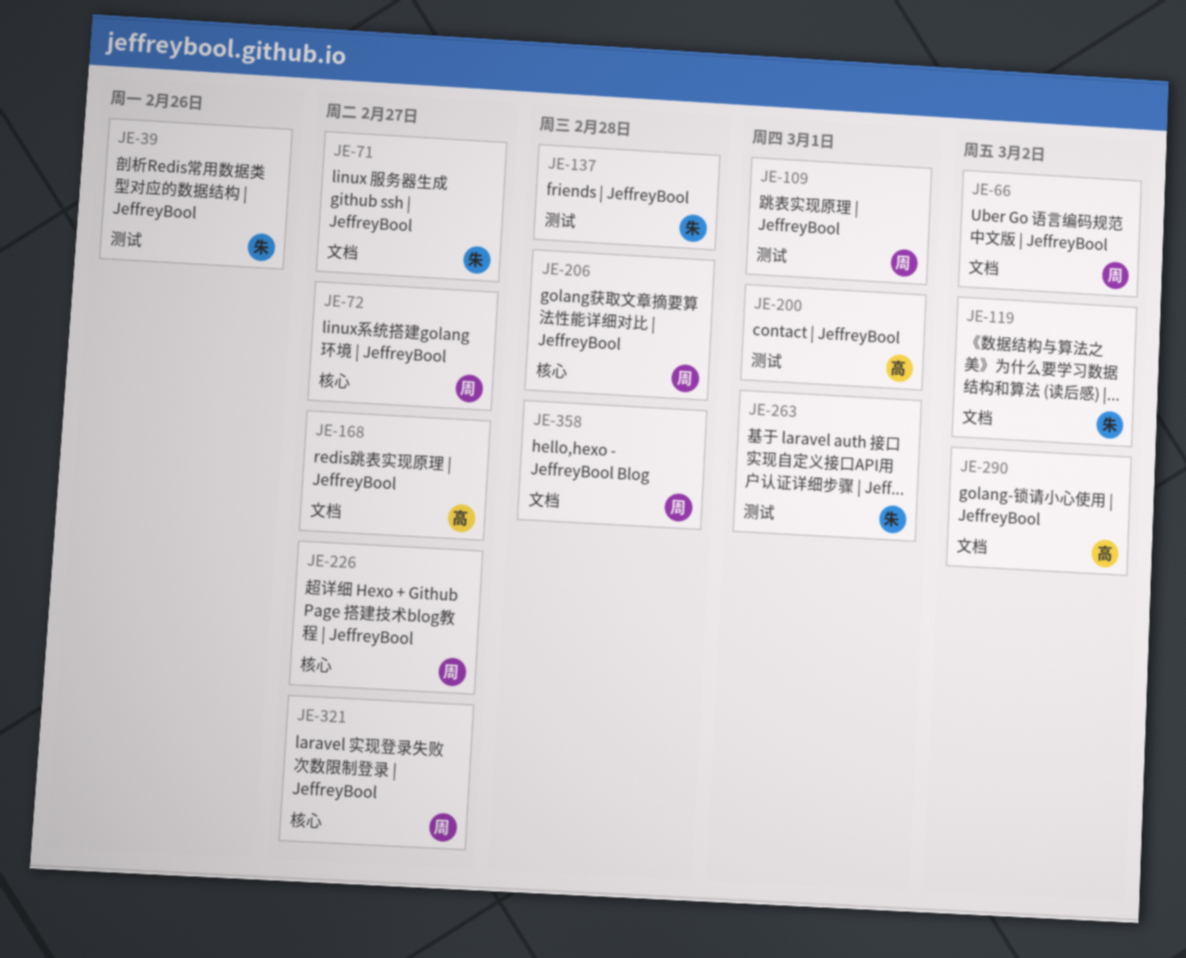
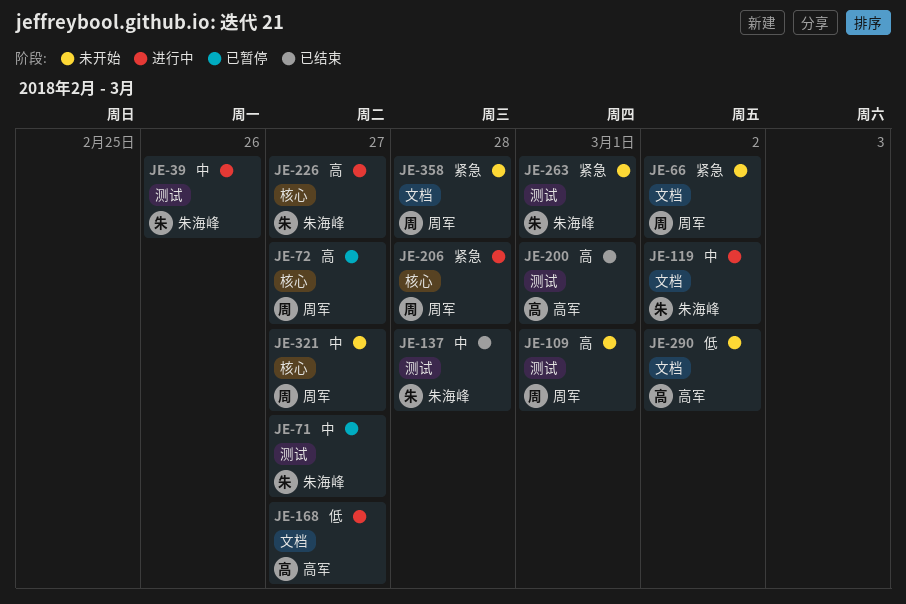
JE-71, label: 文档 -> 测试
JE-226, owner: 周军 -> 朱海峰

